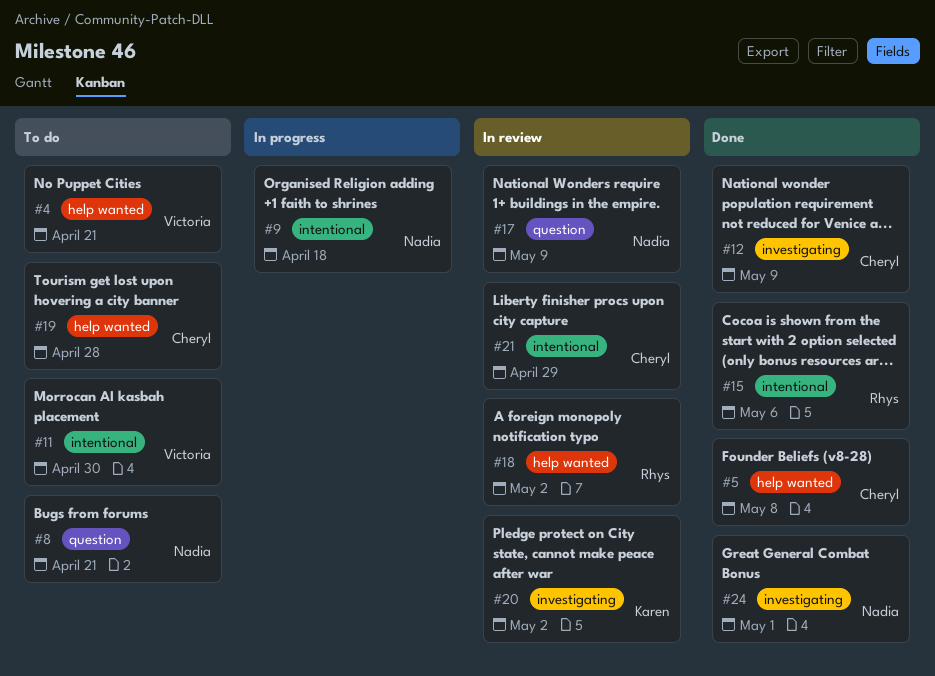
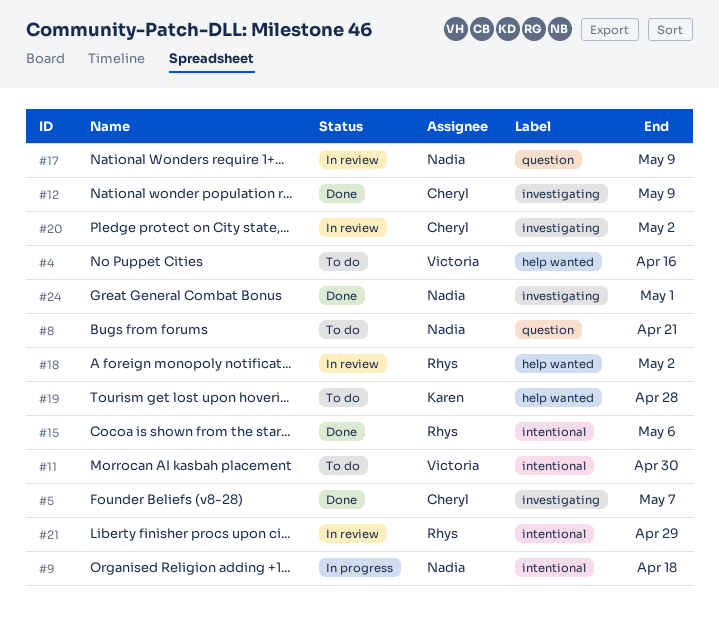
#4, due: Apr 21 -> Apr 16
#5, label: help wanted -> investigating
#5, due: May 8 -> May 7
#19, owner: Cheryl -> Karen
#20, owner: Karen -> Cheryl
#21, owner: Cheryl -> Rhys

